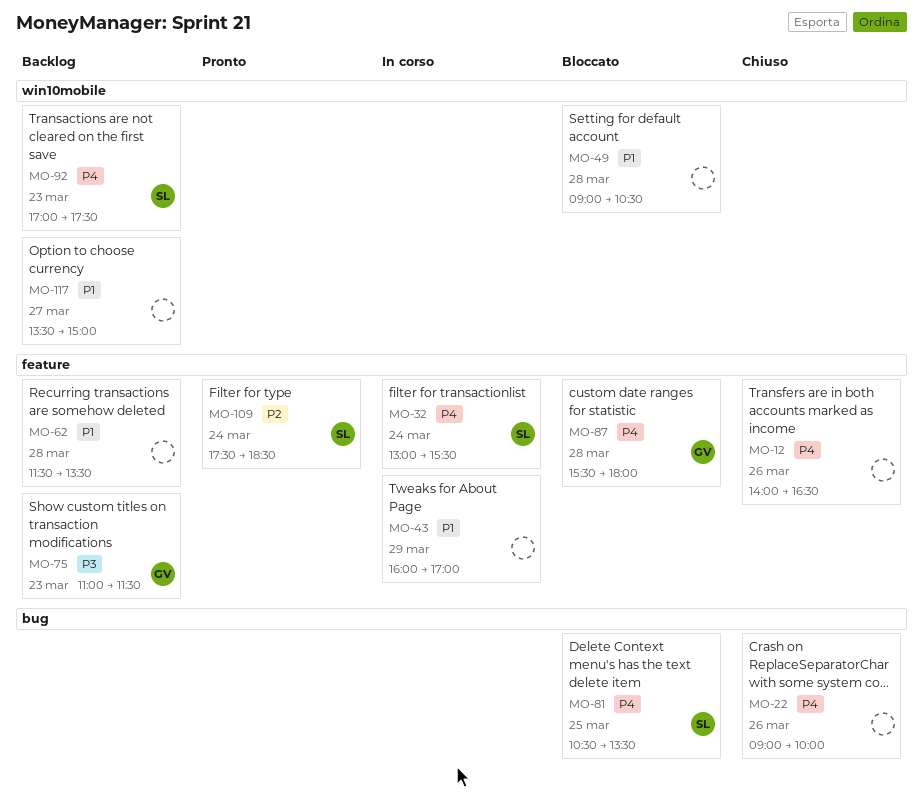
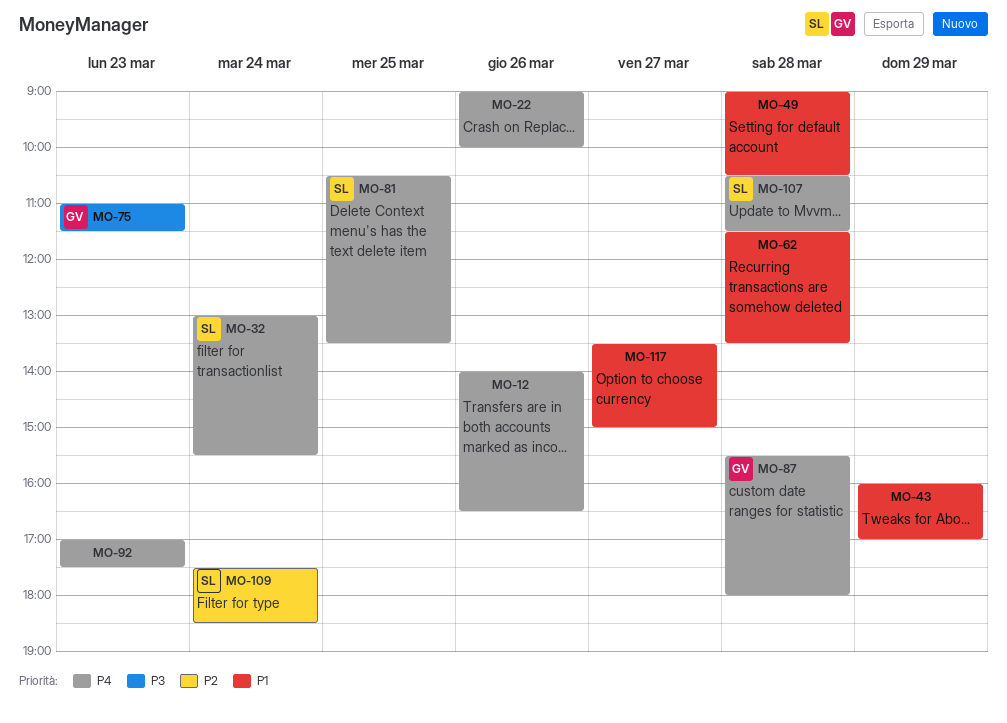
MO-92, owner: SL -> none
MO-107: none -> present

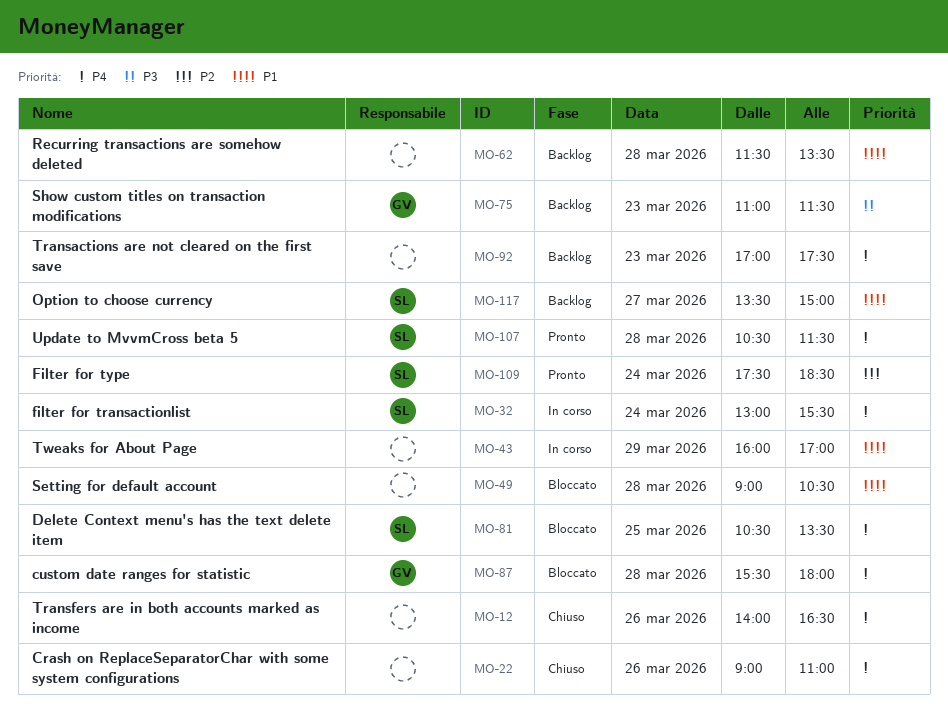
MO-22, ends: 10:00 -> 11:00
MO-117, owner: none -> SL

